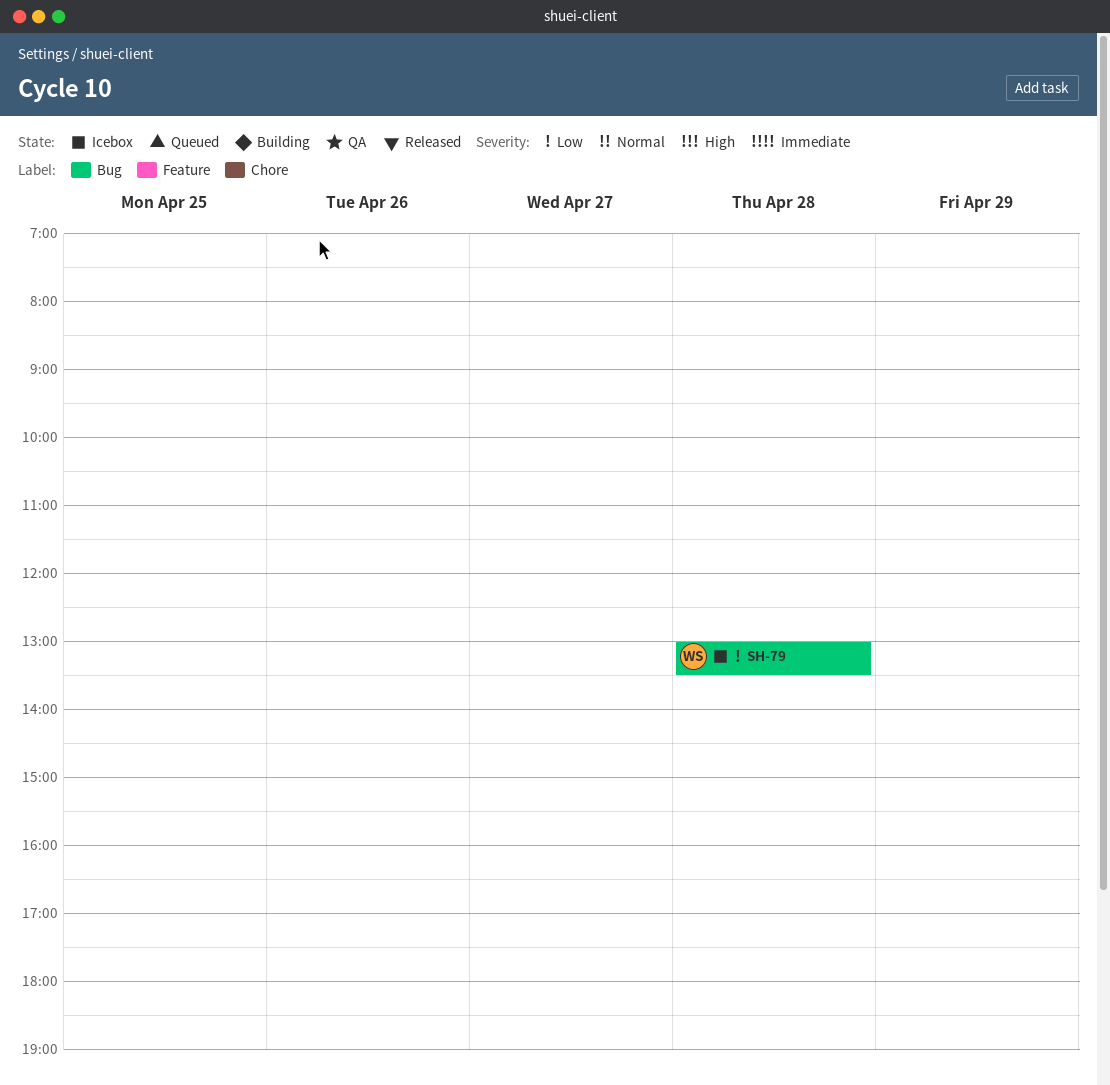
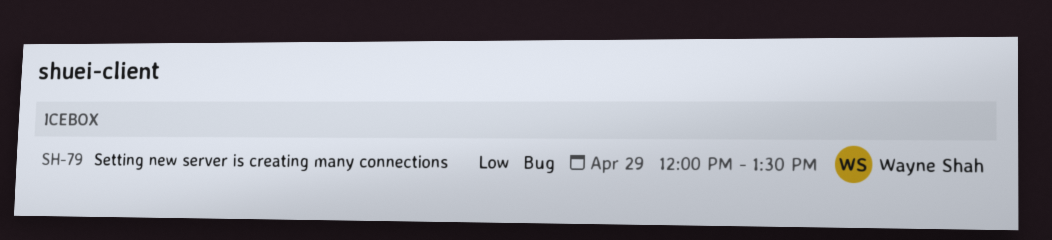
SH-79, day: Apr 28 -> Apr 29
SH-79, begins: 13:00 -> 12:00

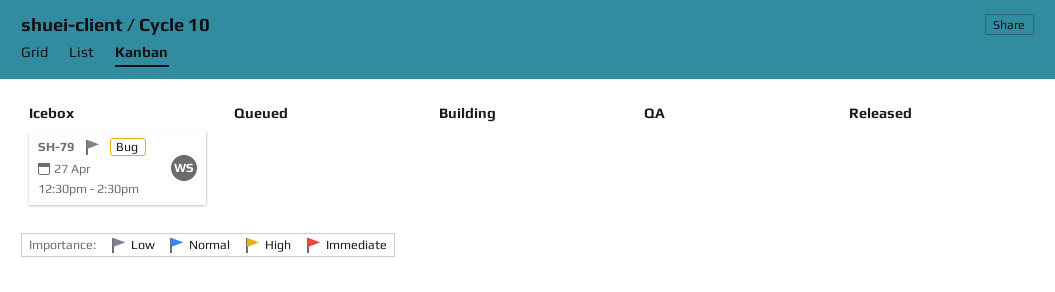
SH-79, day: Apr 29 -> Apr 27
SH-79, begins: 12:00 -> 12:30
SH-79, ends: 13:30 -> 14:30

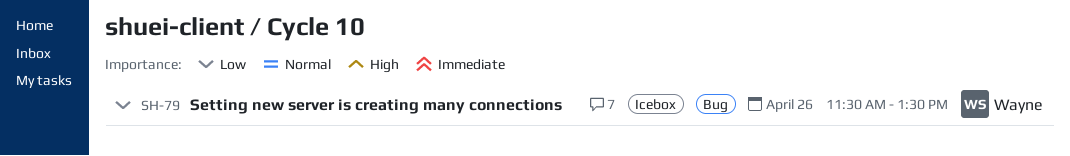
SH-79, day: Apr 27 -> Apr 26
SH-79, begins: 12:30 -> 11:30
SH-79, ends: 14:30 -> 13:30

